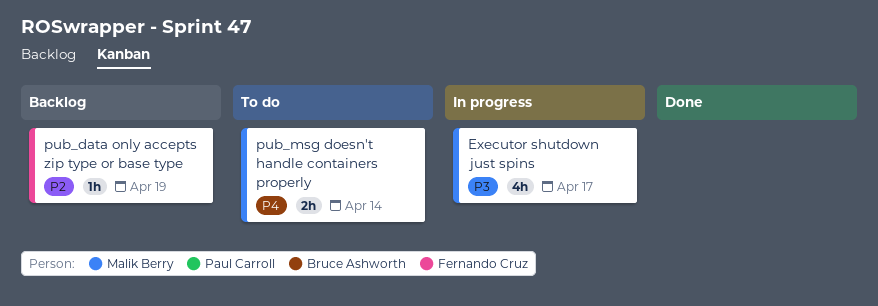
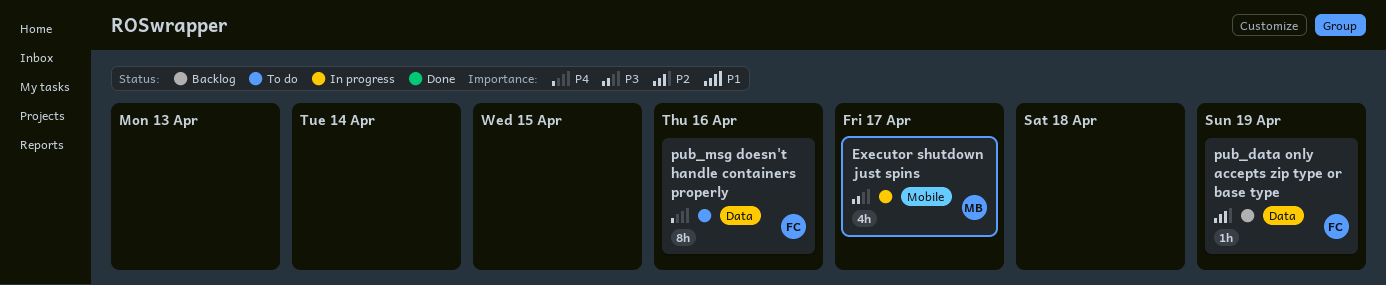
pub_msg doesn't handle containers properly, owner: Malik Berry -> Fernando Cruz
pub_msg doesn't handle containers properly, estimate: 2h -> 8h
pub_msg doesn't handle containers properly, due: Apr 14 -> Apr 16

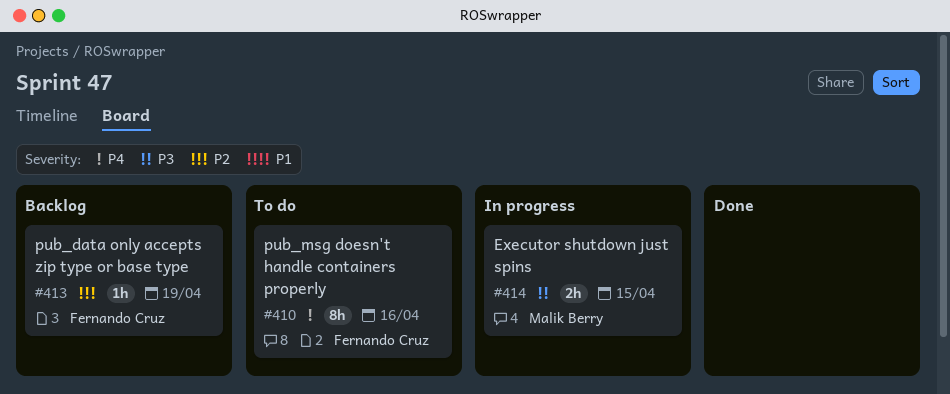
Executor shutdown just spins, estimate: 4h -> 2h
Executor shutdown just spins, due: Apr 17 -> Apr 15

